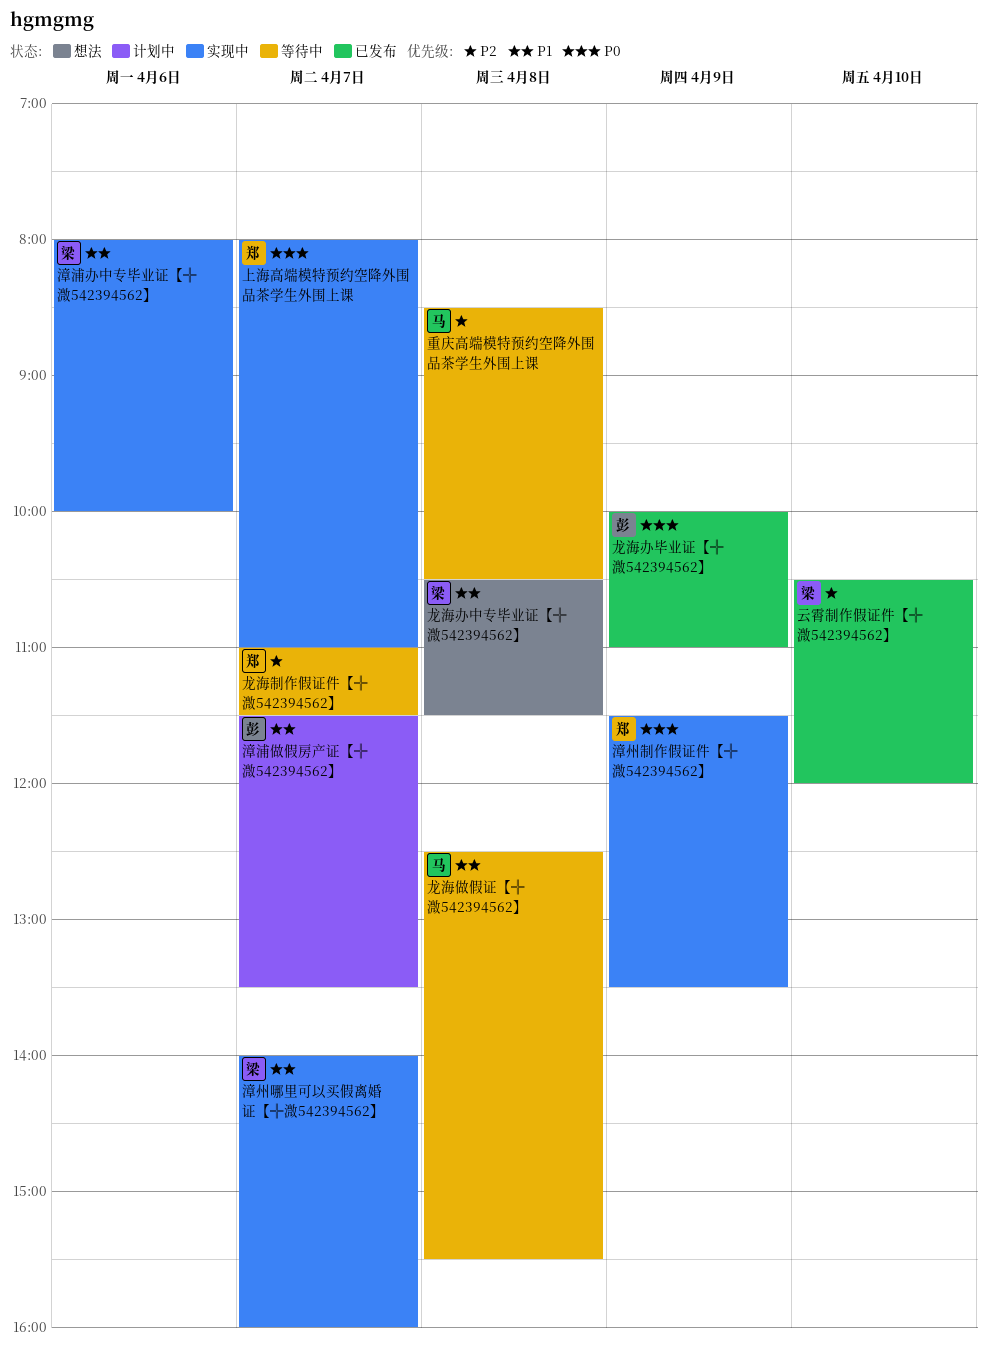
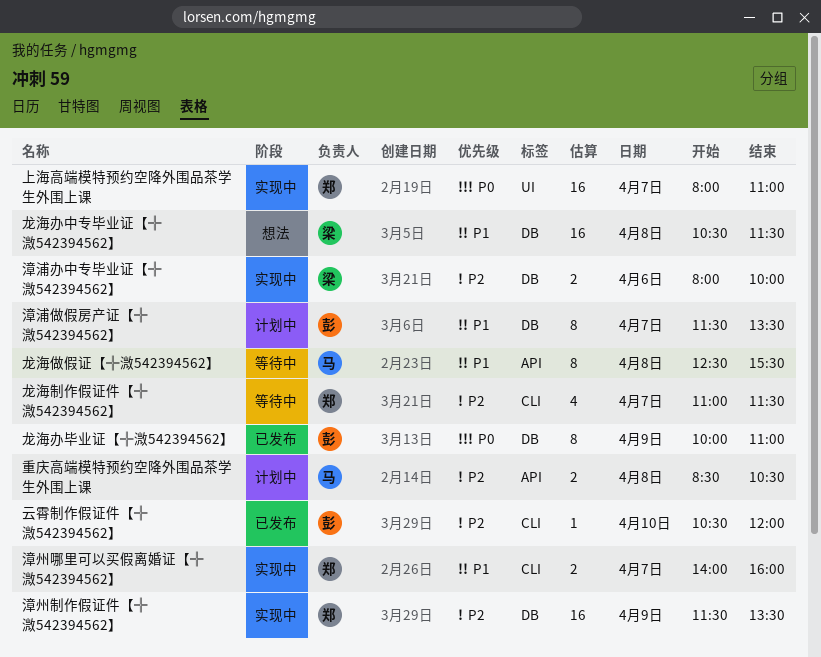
云霄制作假证件【╬溦542394562】, owner: 梁 -> 彭
漳州制作假证件【╬溦542394562】, priority: P0 -> P2
漳州哪里可以买假离婚证【╬溦542394562】, owner: 梁 -> 郑
漳浦办中专毕业证【╬溦542394562】, priority: P1 -> P2
重庆高端模特预约空降外围品茶学生外围上课, status: 等待中 -> 计划中

